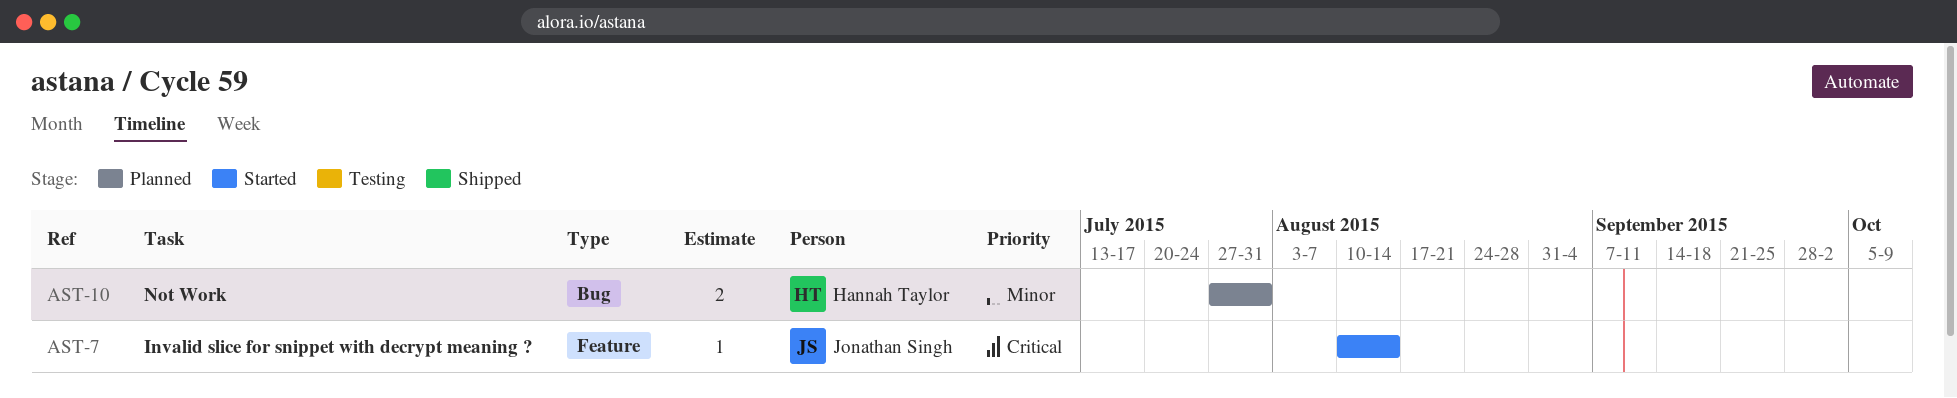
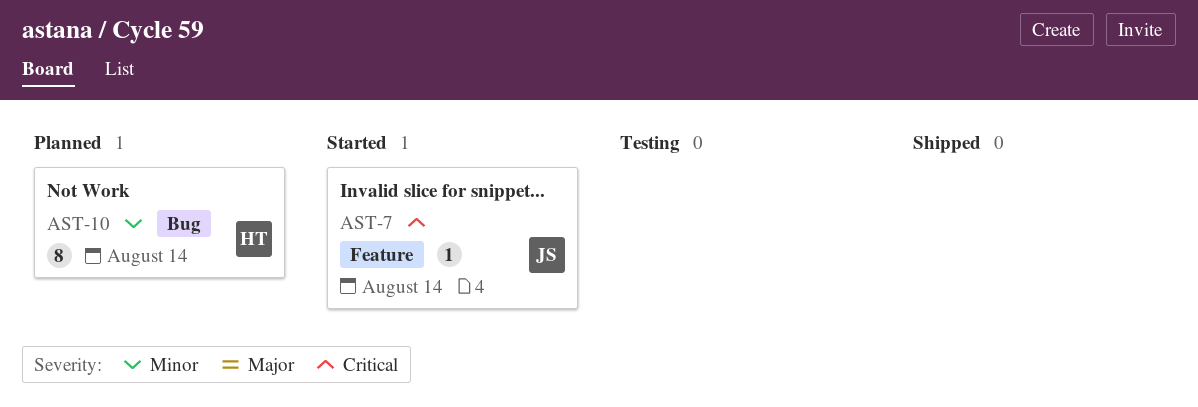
AST-10, estimate: 2 -> 8
AST-10, due: Jul 31 -> Aug 14

